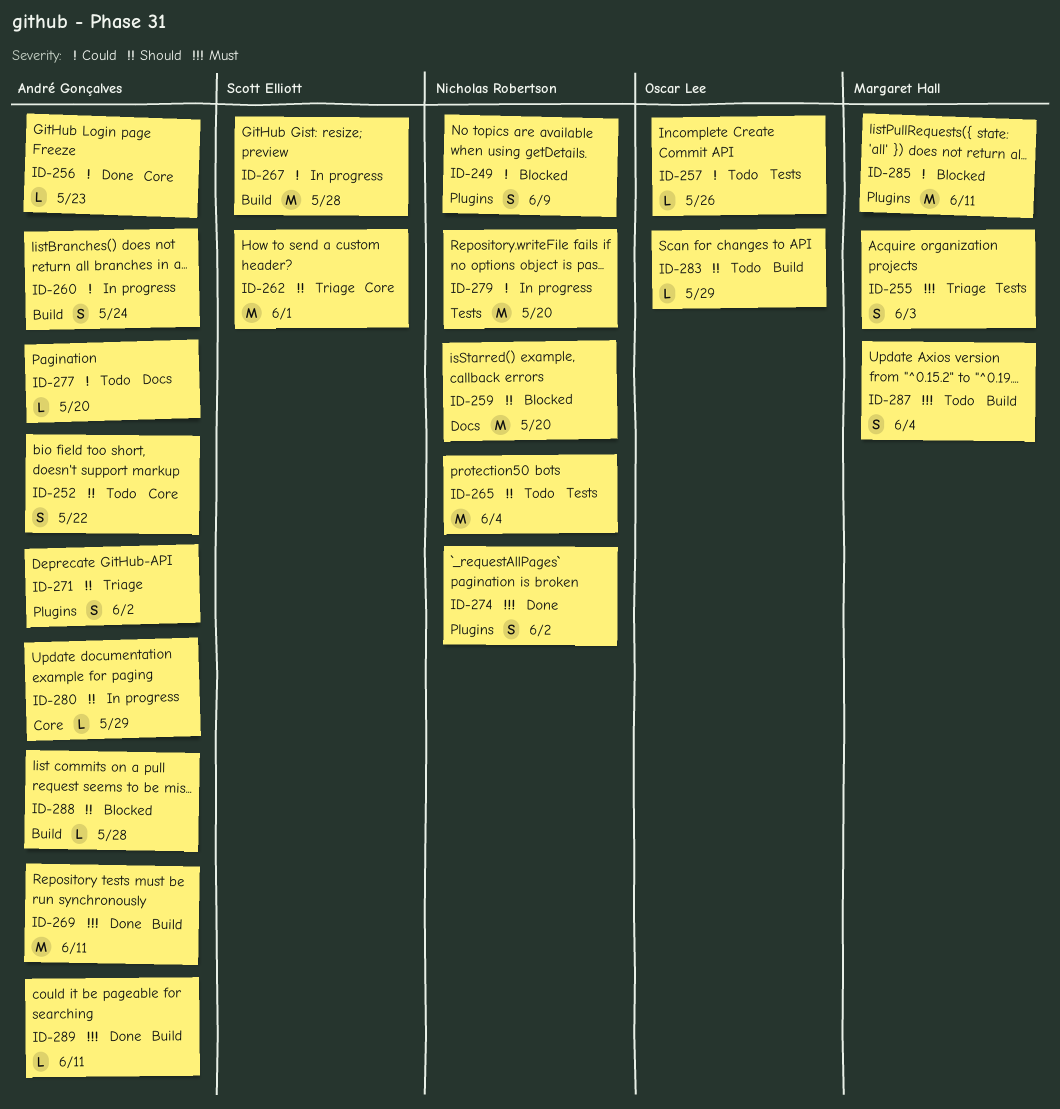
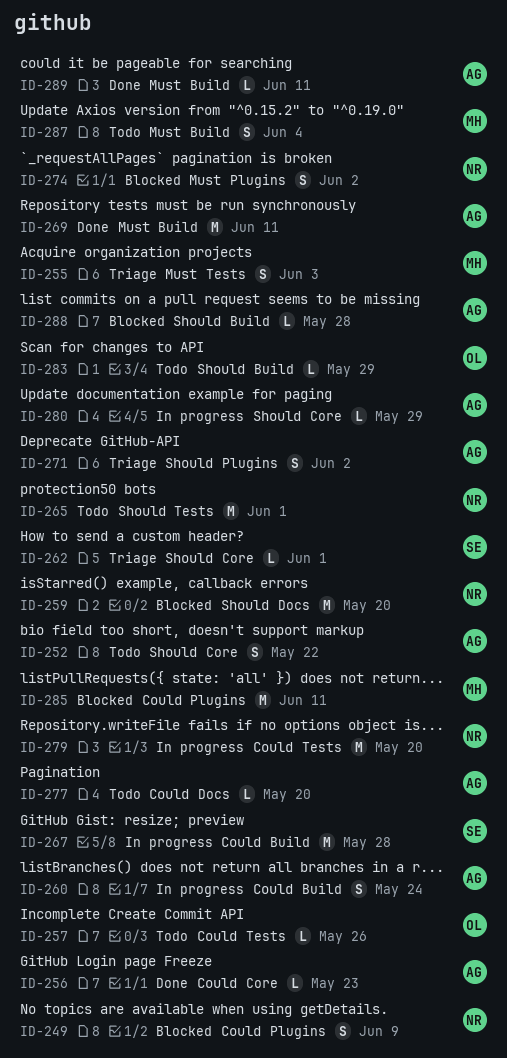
ID-262, estimate: M -> L
ID-265, due: Jun 4 -> Jun 1
ID-274, status: Done -> Blocked

